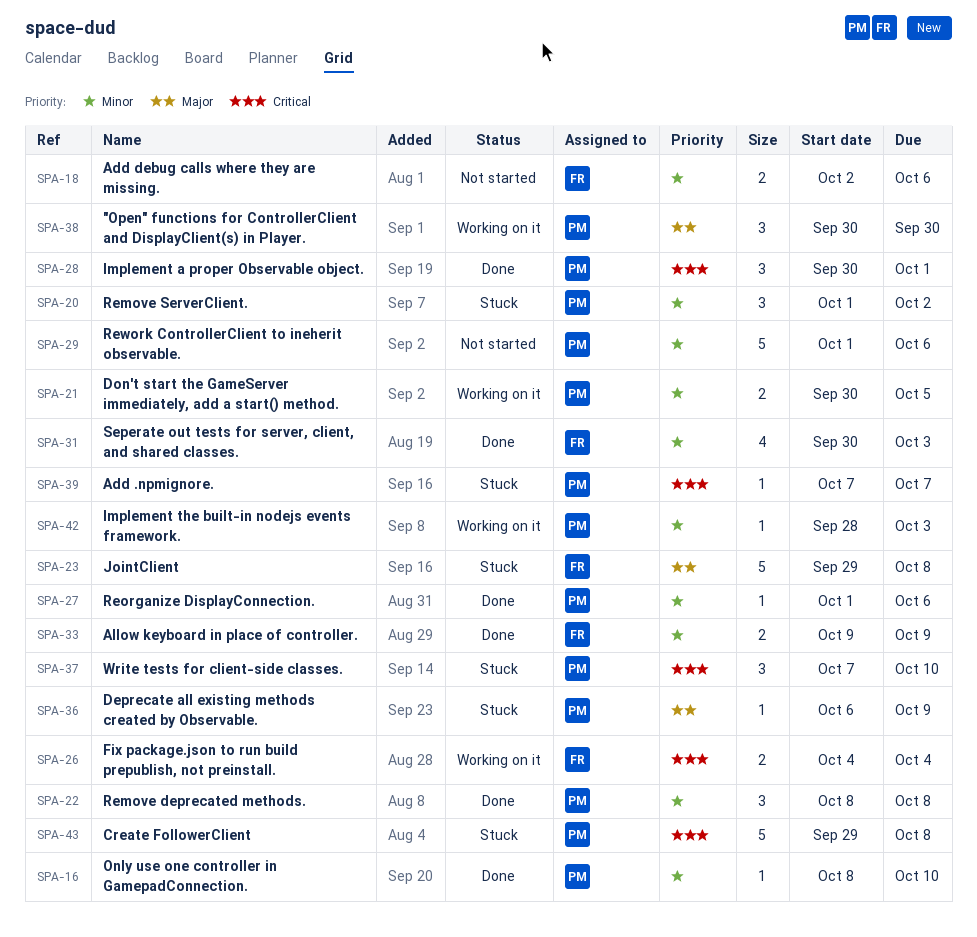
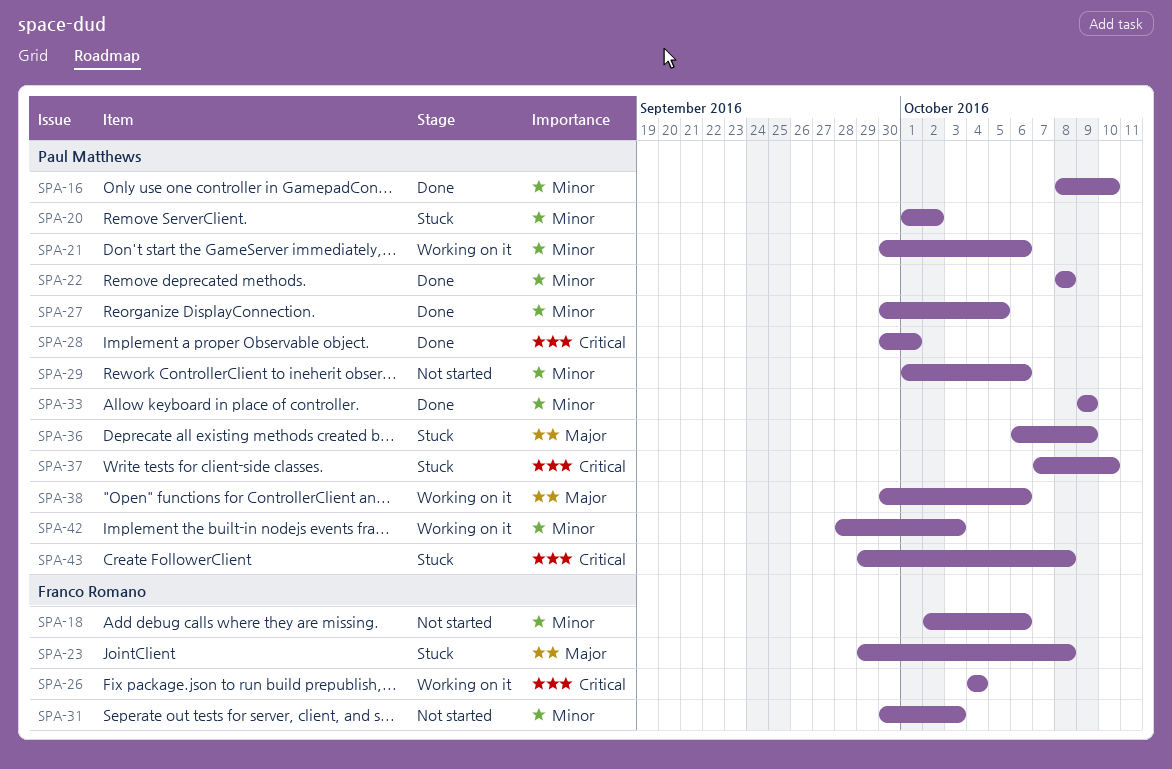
SPA-21, due: Oct 5 -> Oct 6
SPA-27, start: Oct 1 -> Sep 30
SPA-27, due: Oct 6 -> Oct 5
SPA-31, status: Done -> Not started
SPA-33, owner: Franco Romano -> Paul Matthews
SPA-38, due: Sep 30 -> Oct 6
SPA-39: present -> none

